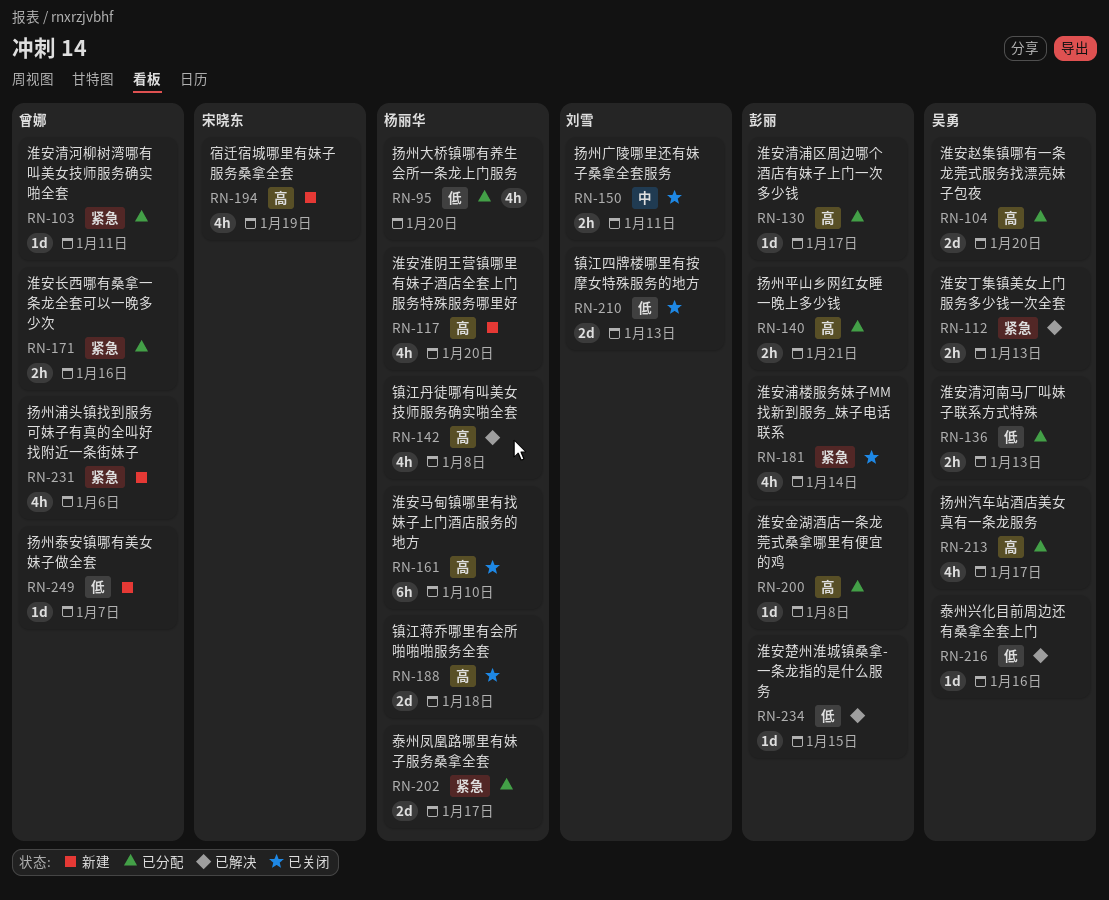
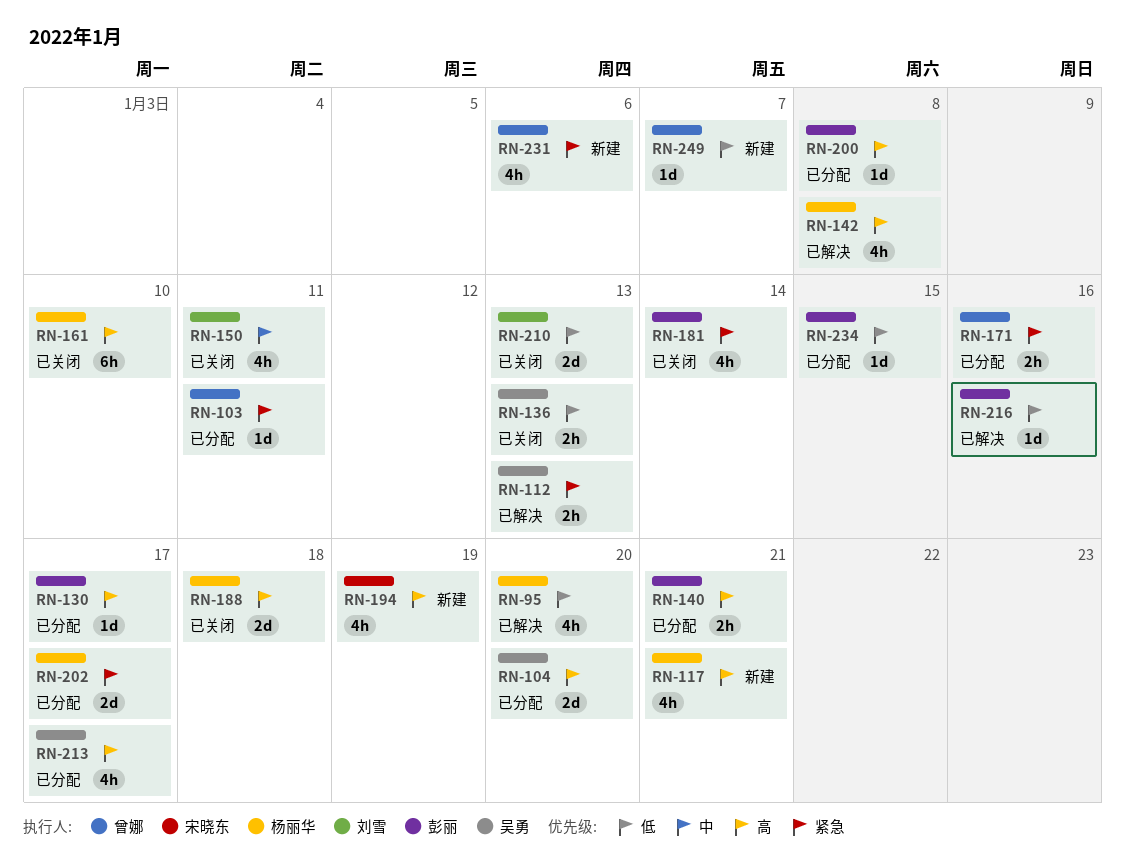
RN-95, status: 已分配 -> 已解决
RN-117, due: Jan 20 -> Jan 21
RN-136, status: 已分配 -> 已关闭
RN-150, estimate: 2h -> 4h
RN-216, owner: 吴勇 -> 彭丽
RN-234, status: 已解决 -> 已分配

